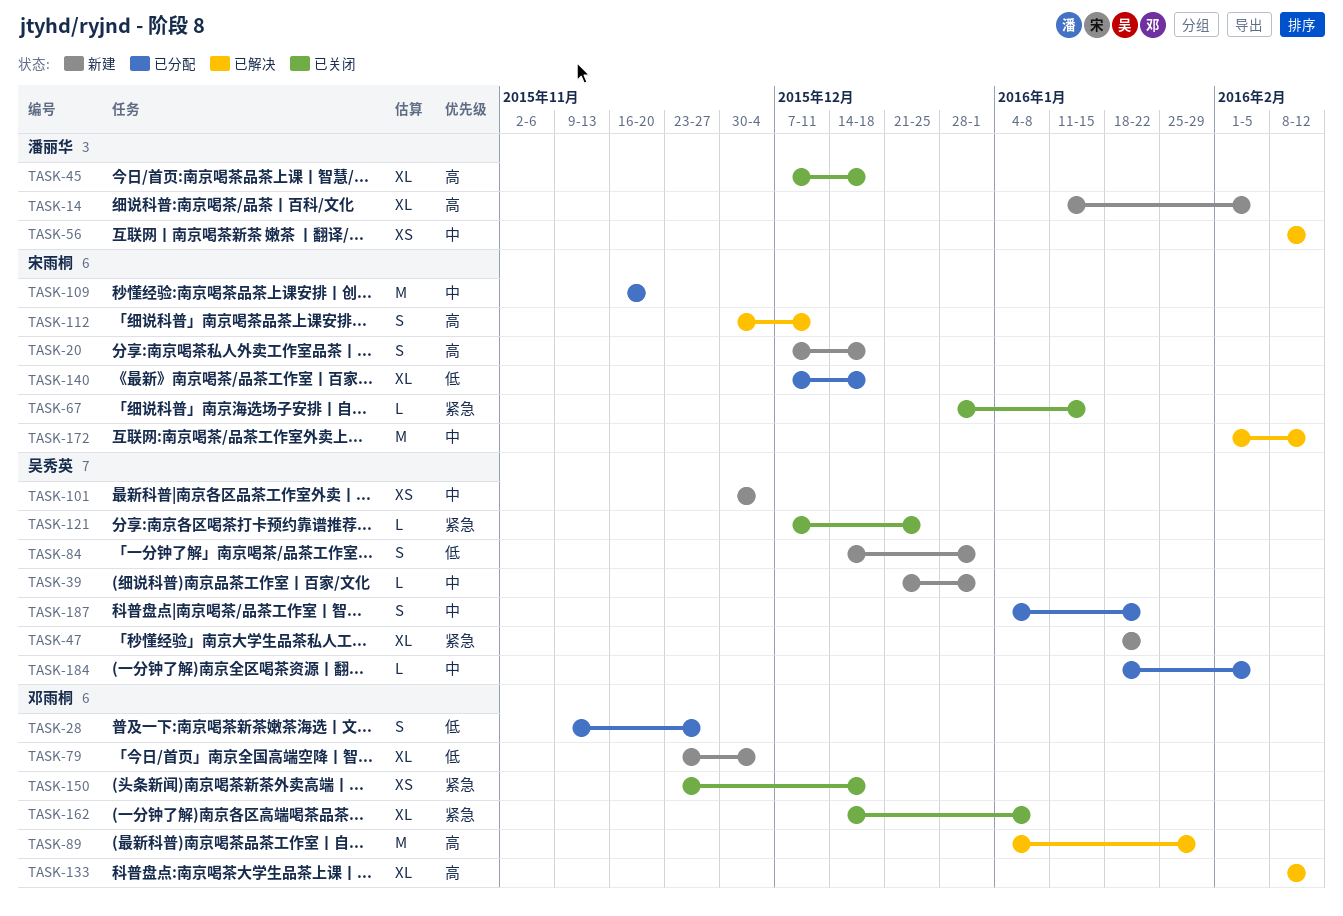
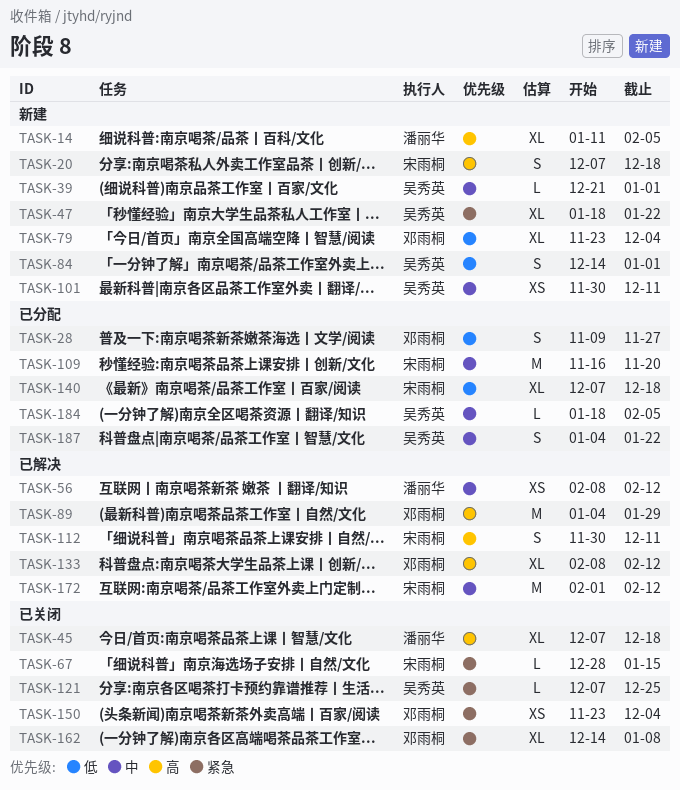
TASK-101, due: Dec 4 -> Dec 11
TASK-150, due: Dec 18 -> Dec 4

